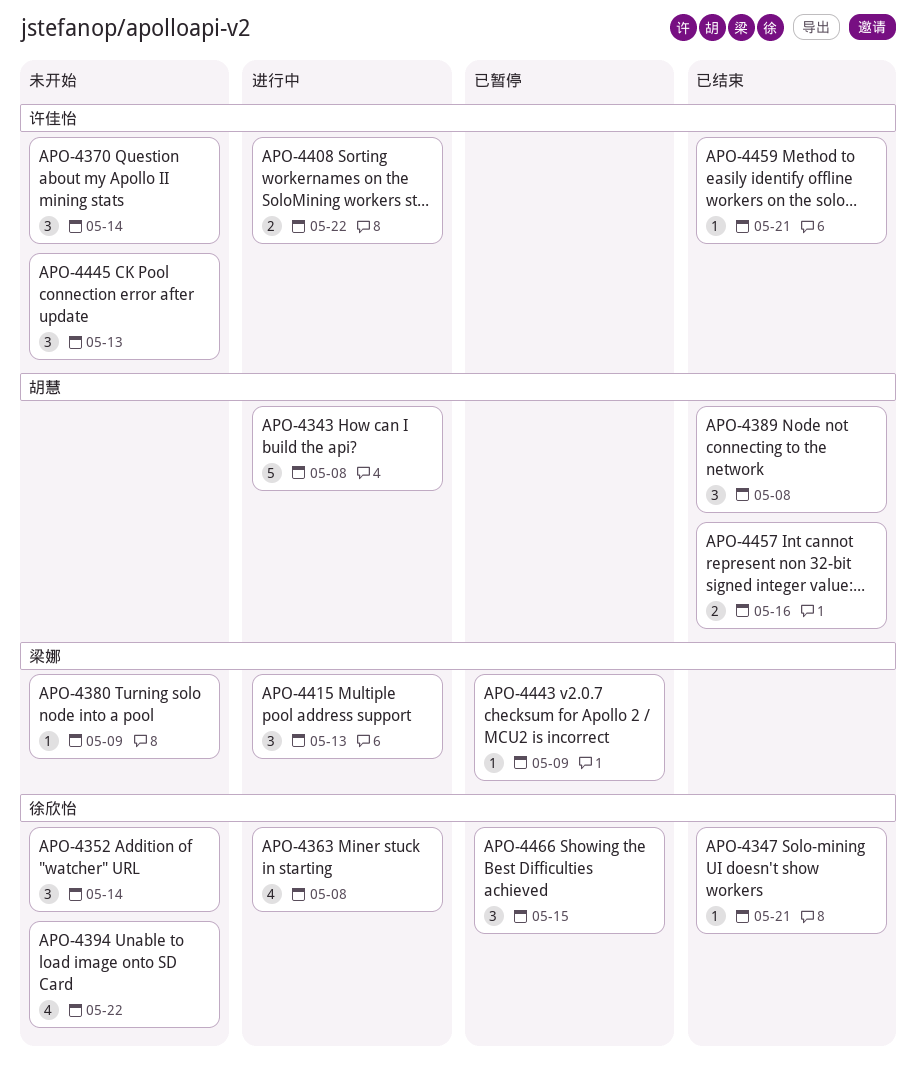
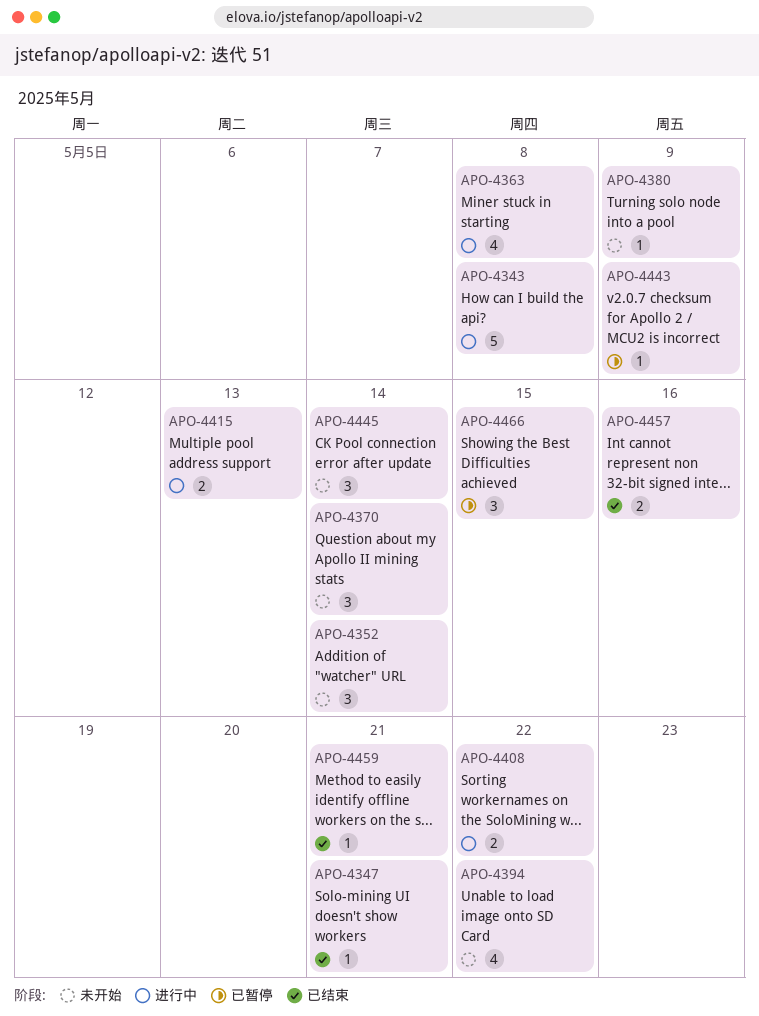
APO-4389: present -> none
APO-4415, estimate: 3 -> 2
APO-4445, due: May 13 -> May 14

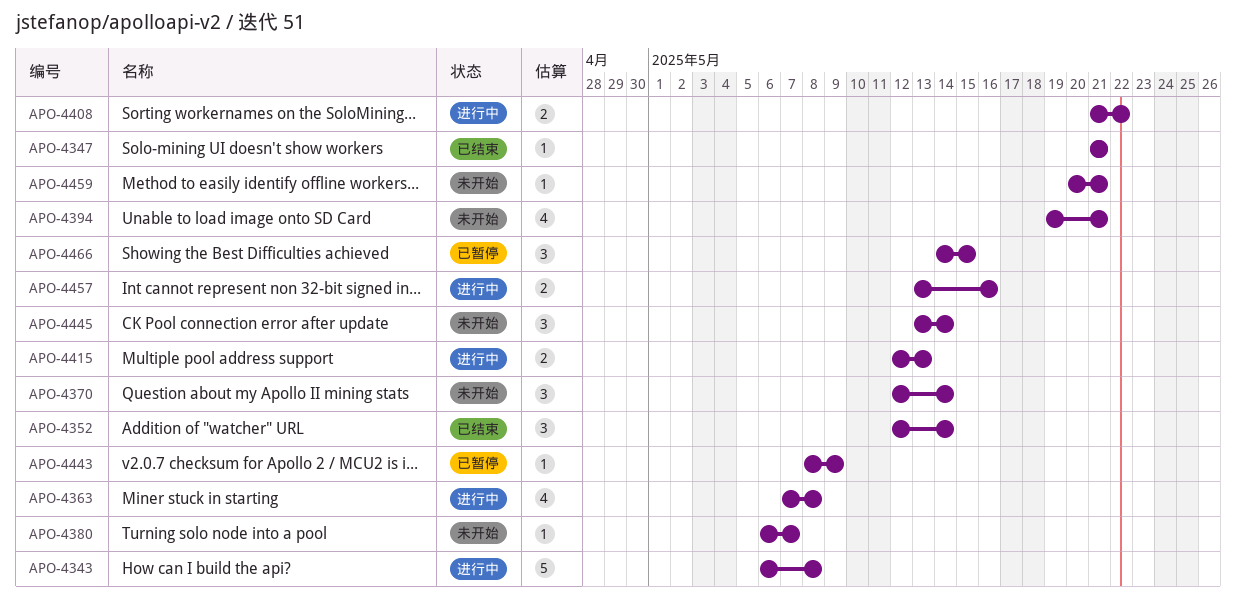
APO-4352, status: 未开始 -> 已结束
APO-4380, due: May 9 -> May 7
APO-4394, due: May 22 -> May 21
APO-4457, status: 已结束 -> 进行中
APO-4459, status: 已结束 -> 未开始

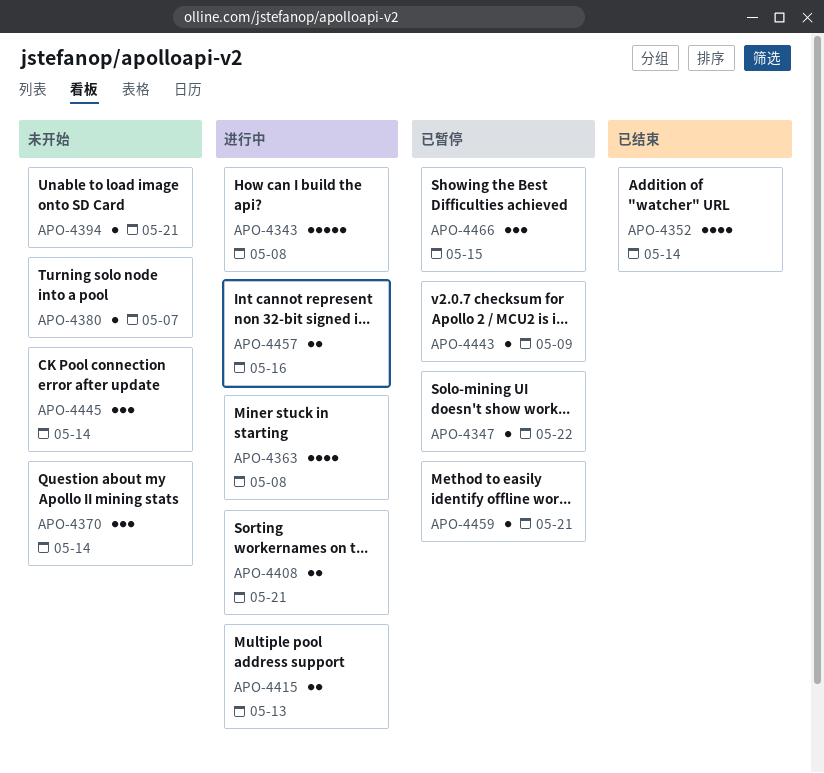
APO-4347, status: 已结束 -> 已暂停
APO-4347, due: May 21 -> May 22
APO-4352, estimate: 3 -> 4
APO-4394, estimate: 4 -> 1
APO-4408, due: May 22 -> May 21
APO-4459, status: 未开始 -> 已暂停

